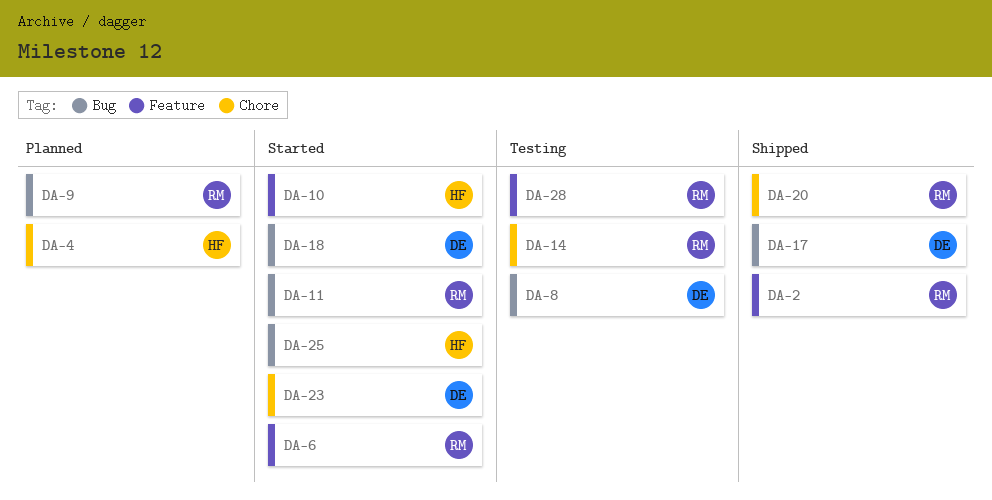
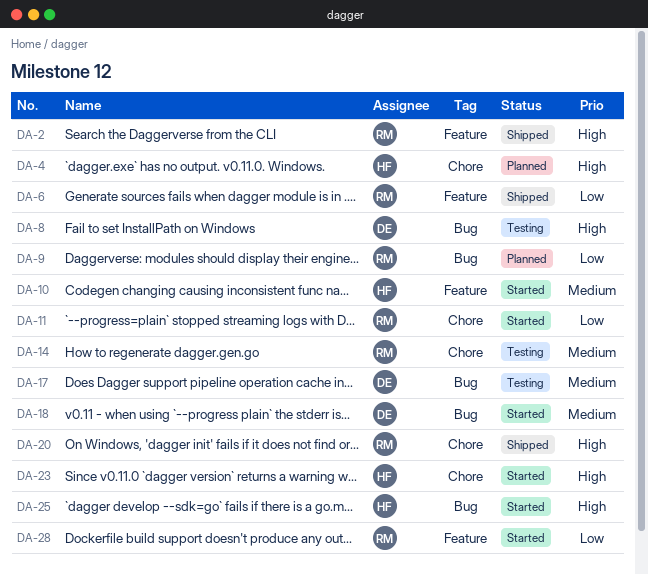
DA-6, status: Started -> Shipped
DA-11, label: Bug -> Chore
DA-17, status: Shipped -> Testing
DA-23, owner: DE -> HF
DA-28, status: Testing -> Started

